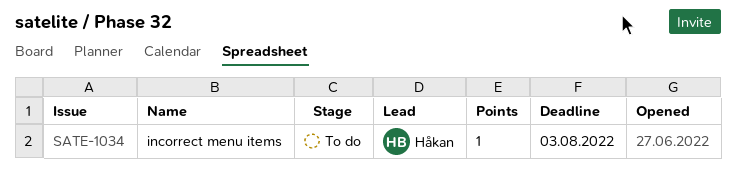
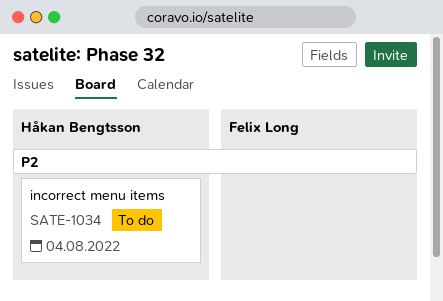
SATE-1034, due: Aug 3 -> Aug 4

